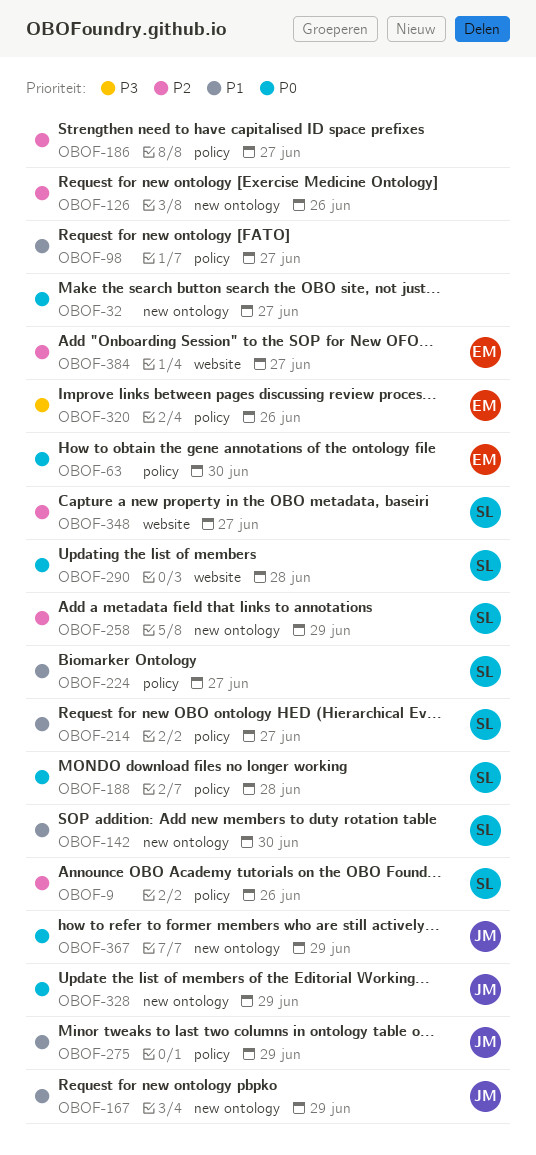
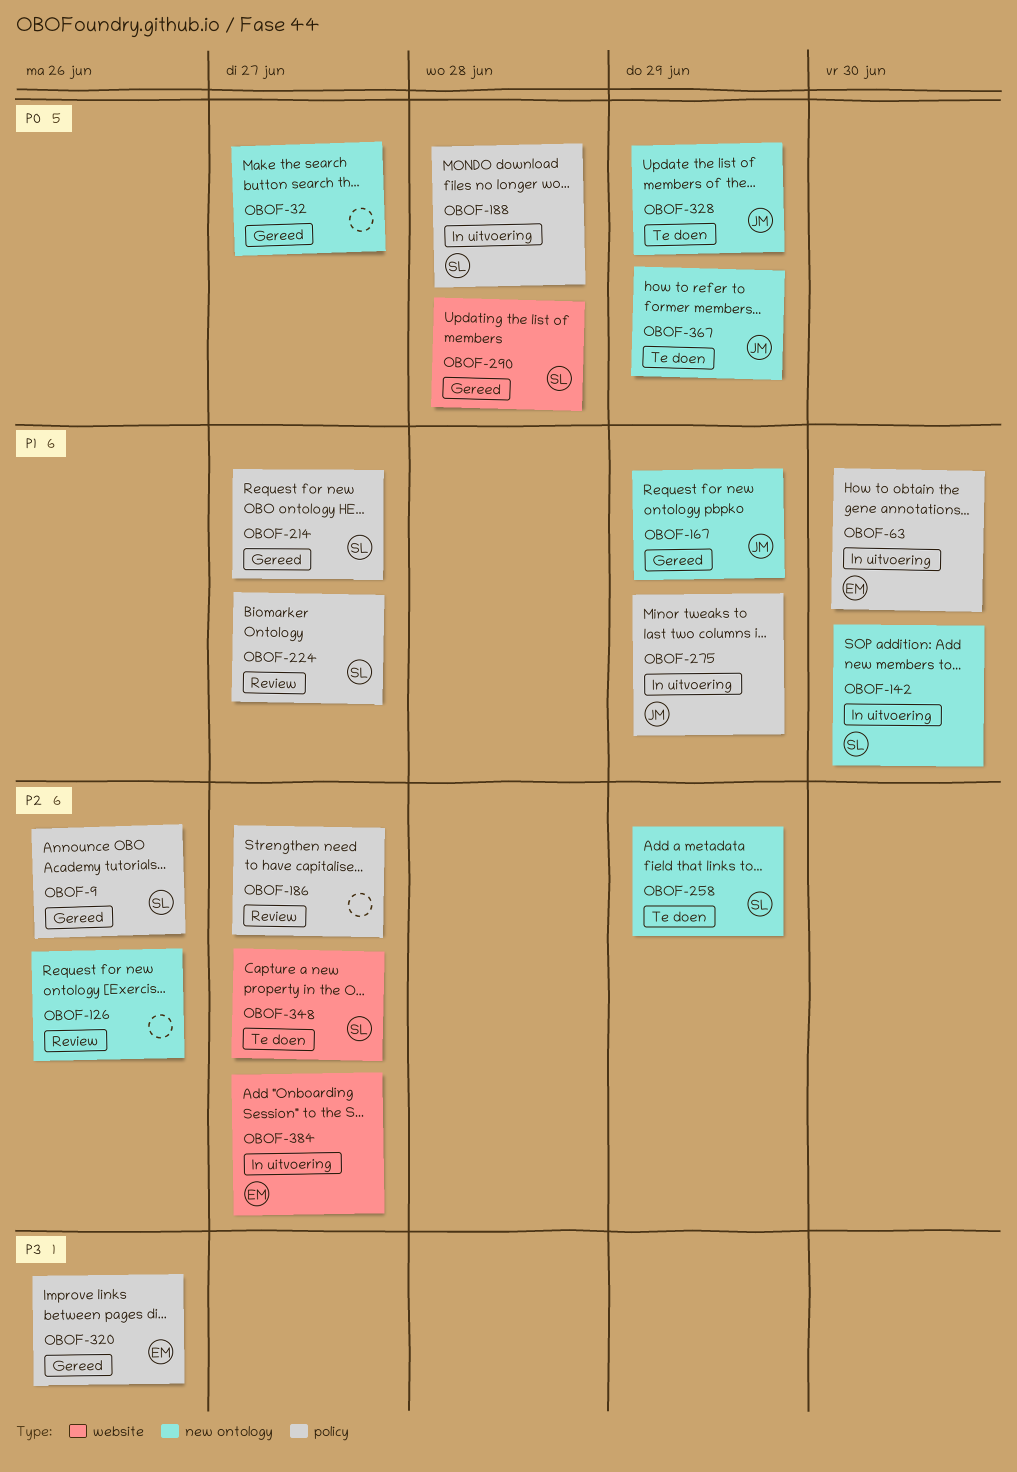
OBOF-63, priority: P0 -> P1
OBOF-98: present -> none

